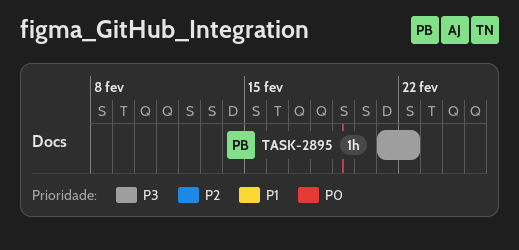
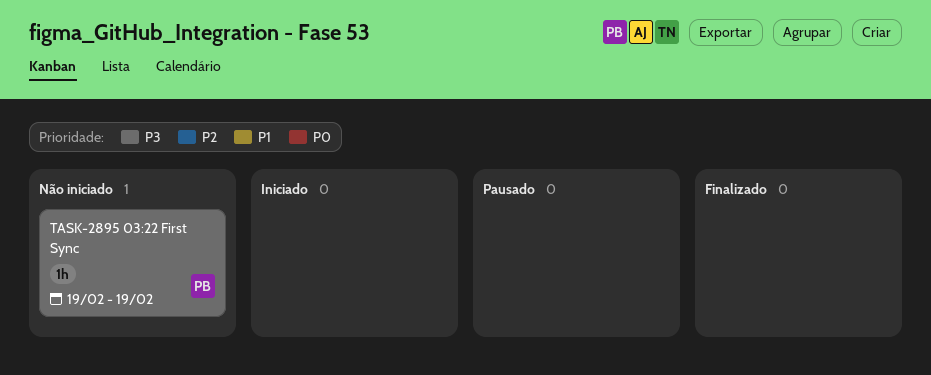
TASK-2895, start: Feb 21 -> Feb 19
TASK-2895, due: Feb 22 -> Feb 19

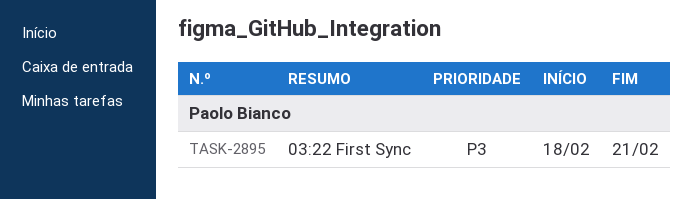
TASK-2895, start: Feb 19 -> Feb 18
TASK-2895, due: Feb 19 -> Feb 21

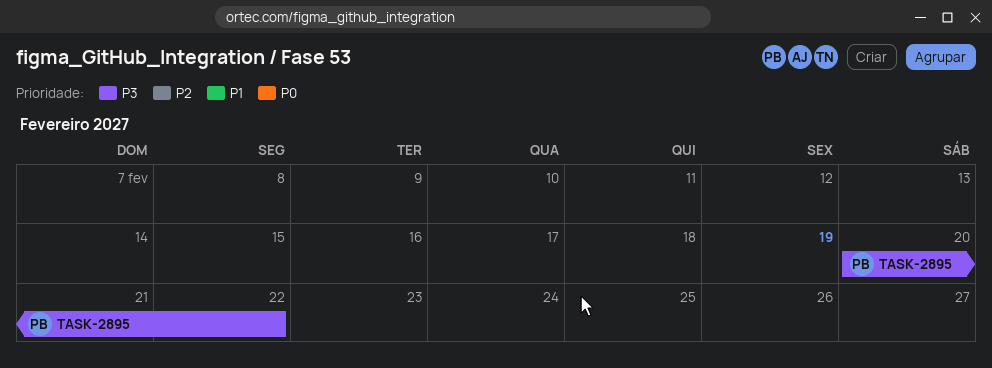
TASK-2895, start: Feb 18 -> Feb 20
TASK-2895, due: Feb 21 -> Feb 22

